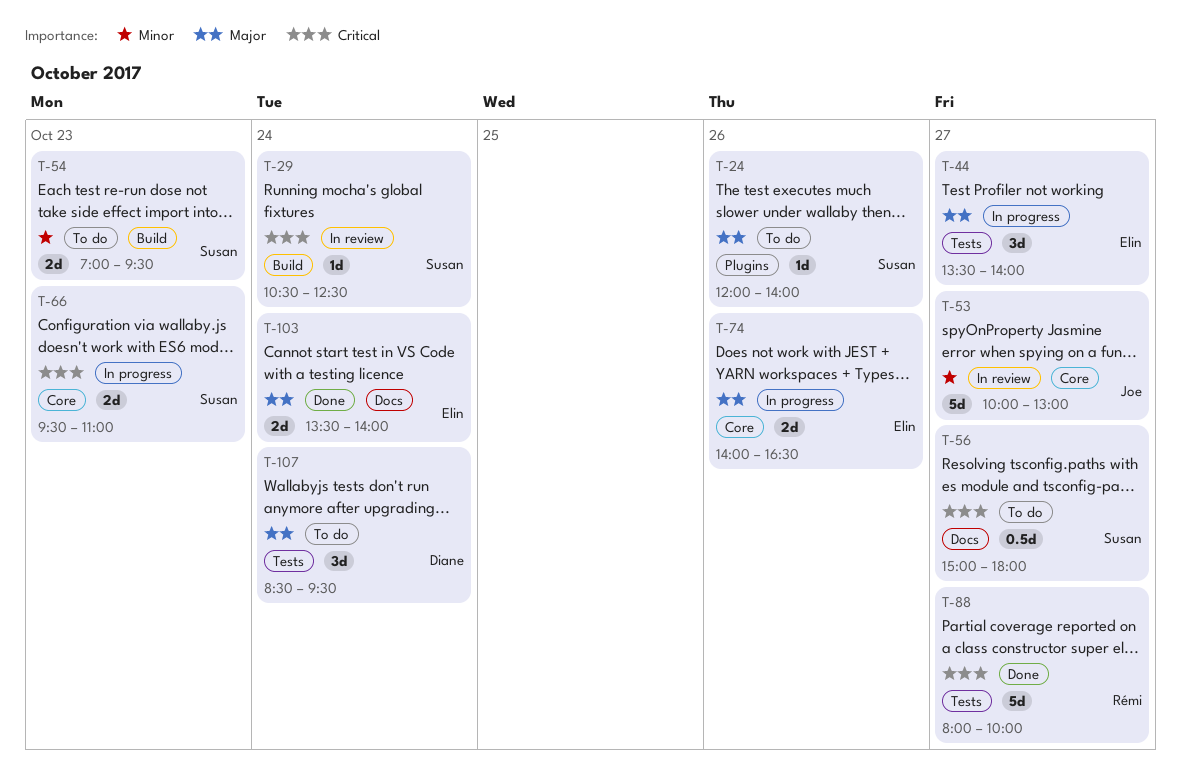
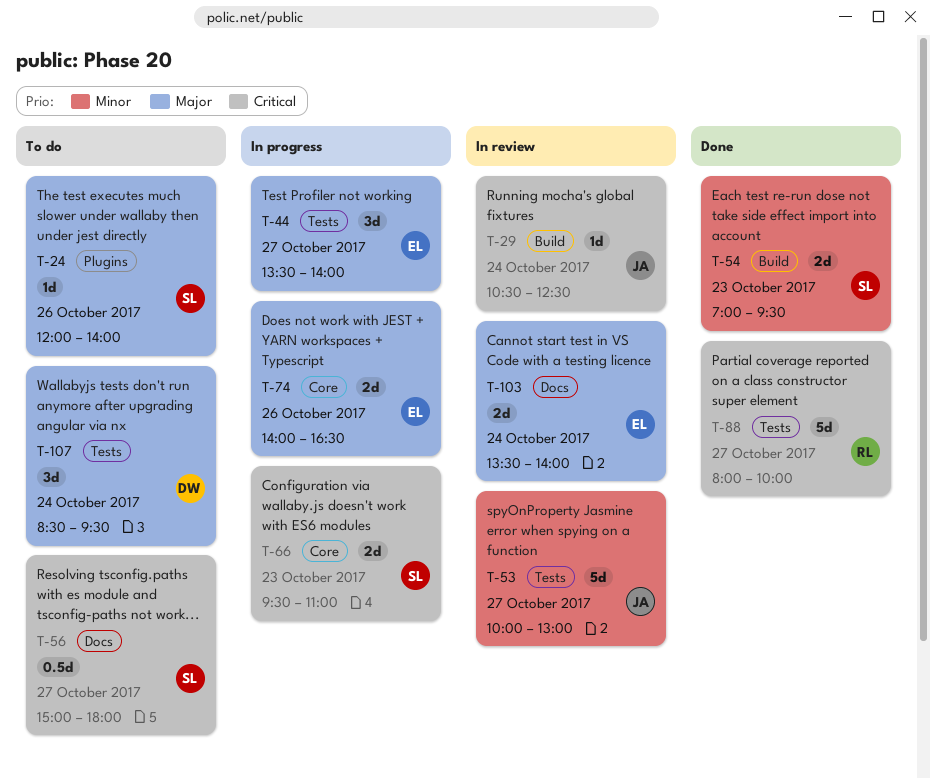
T-29, owner: Susan -> Joe
T-53, label: Core -> Tests
T-54, status: To do -> Done
T-103, status: Done -> In review

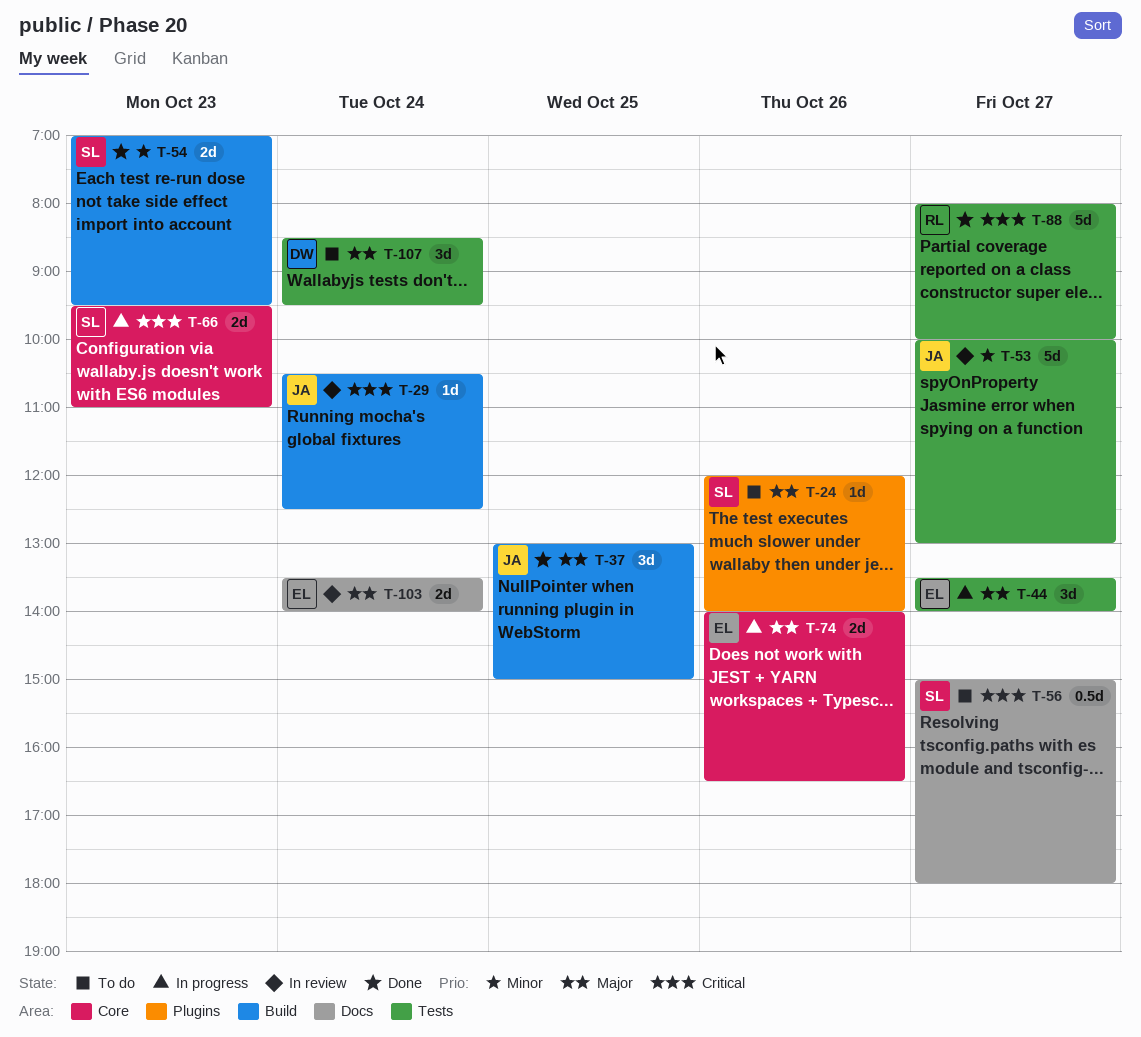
T-37: none -> present

